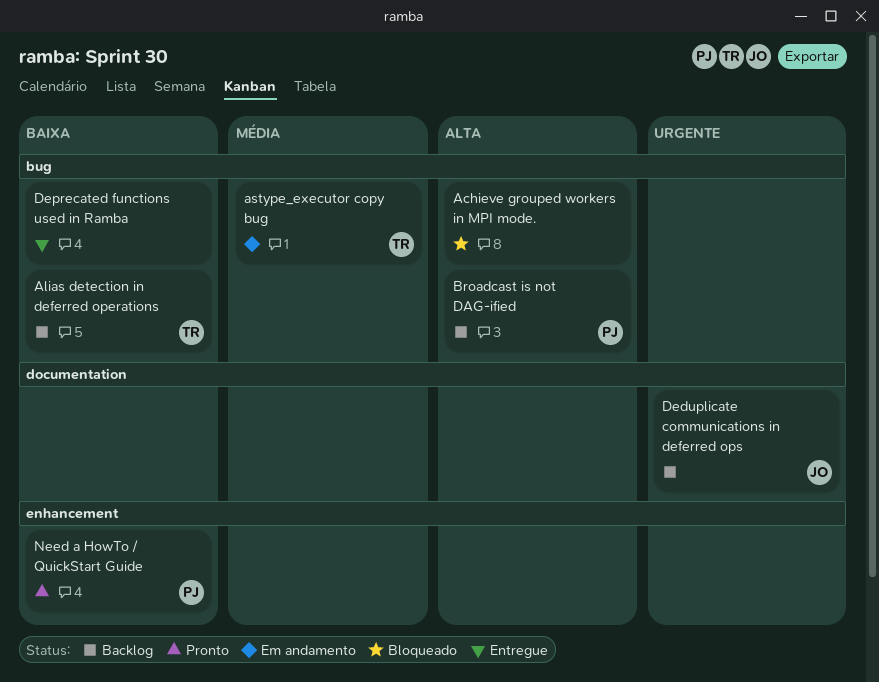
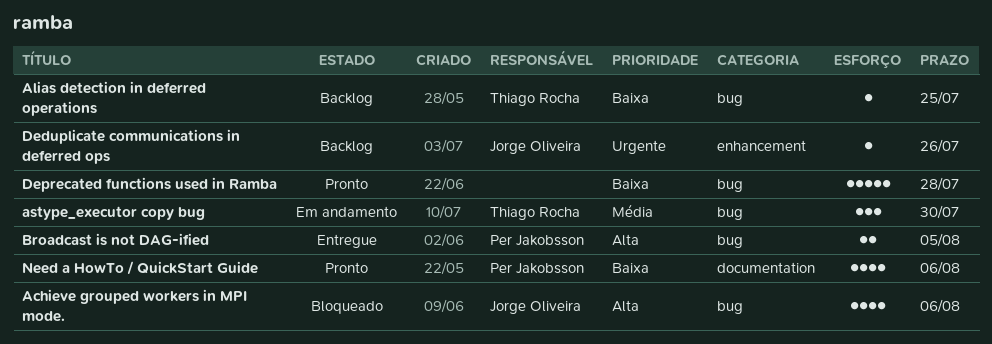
Achieve grouped workers in MPI mode., owner: none -> Jorge Oliveira
Broadcast is not DAG-ified, status: Backlog -> Entregue
Deduplicate communications in deferred ops, label: documentation -> enhancement
Deprecated functions used in Ramba, status: Entregue -> Pronto
Need a HowTo / QuickStart Guide, label: enhancement -> documentation

